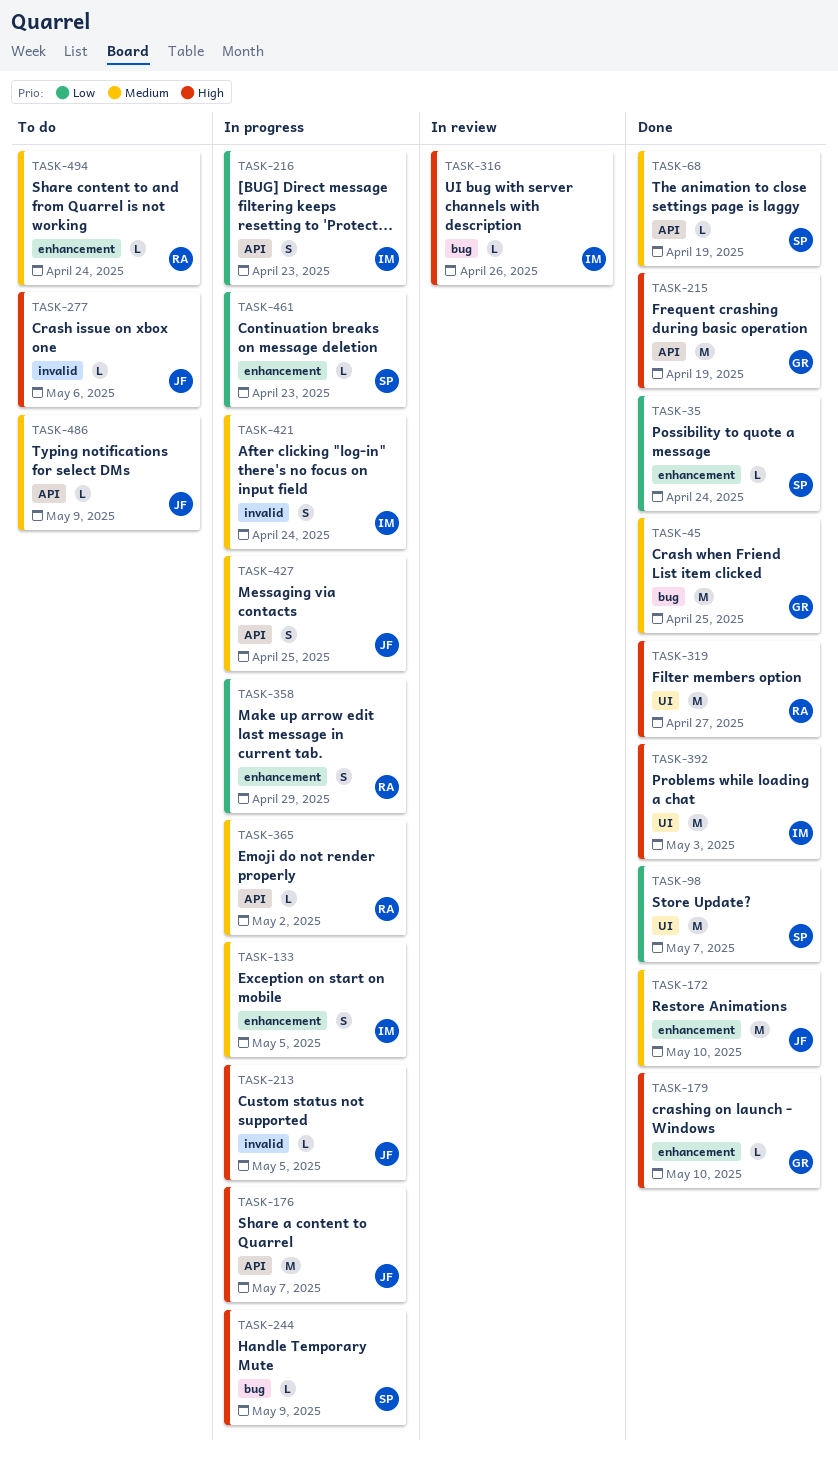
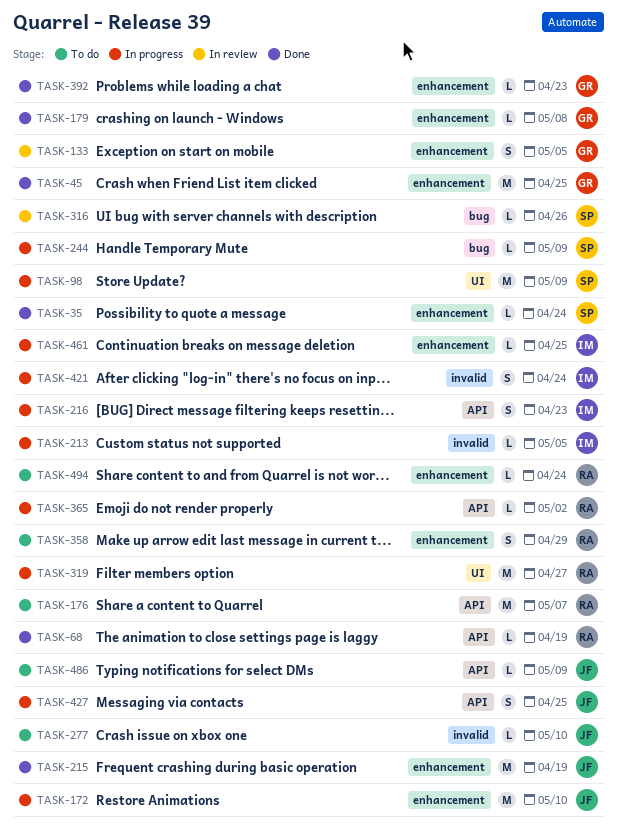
TASK-45, label: bug -> enhancement
TASK-68, owner: SP -> RA
TASK-98, status: Done -> In progress
TASK-98, due: May 7 -> May 9
TASK-133, status: In progress -> In review
TASK-133, owner: IM -> GR
TASK-172, status: Done -> In progress
TASK-176, status: In progress -> To do
TASK-176, owner: JF -> RA
TASK-179, due: May 10 -> May 8
TASK-213, owner: JF -> IM
TASK-215, owner: GR -> JF
TASK-215, label: API -> enhancement
TASK-277, due: May 6 -> May 10
TASK-316, owner: IM -> SP
TASK-319, status: Done -> In progress
TASK-358, status: In progress -> To do
TASK-392, owner: IM -> GR
TASK-392, label: UI -> enhancement
TASK-392, estimate: M -> L
TASK-392, due: May 3 -> Apr 23
TASK-461, owner: SP -> IM
TASK-461, due: Apr 23 -> Apr 25

